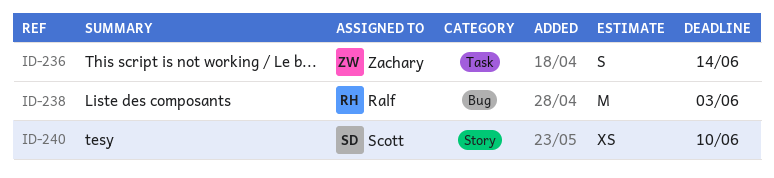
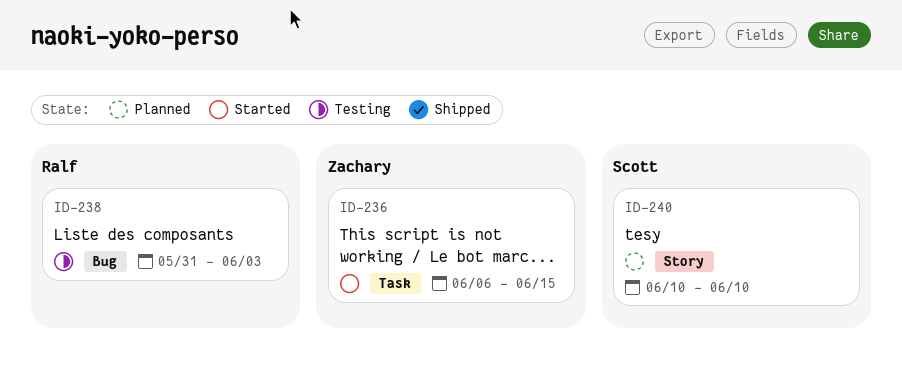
ID-236, due: Jun 14 -> Jun 15

